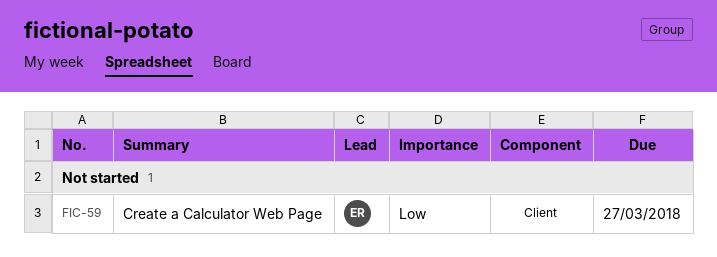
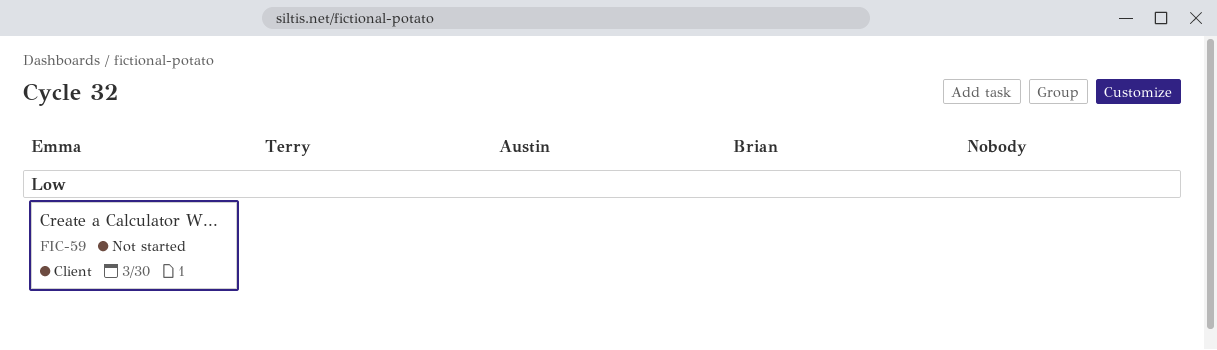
FIC-59, due: Mar 27 -> Mar 30

